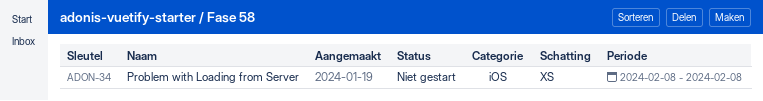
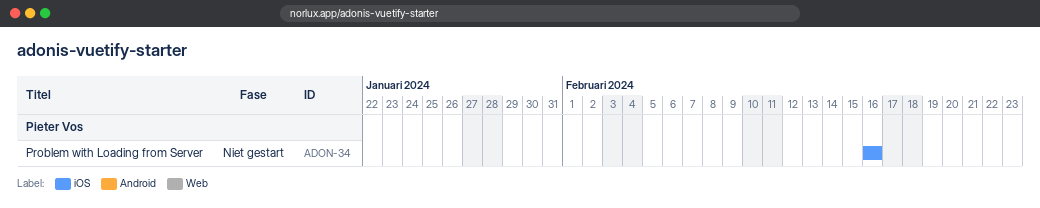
ADON-34, start: Feb 8 -> Feb 16
ADON-34, due: Feb 8 -> Feb 16

